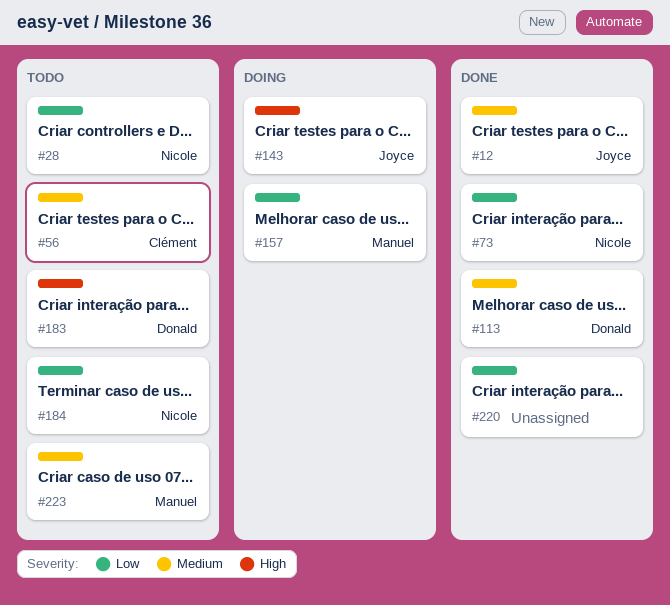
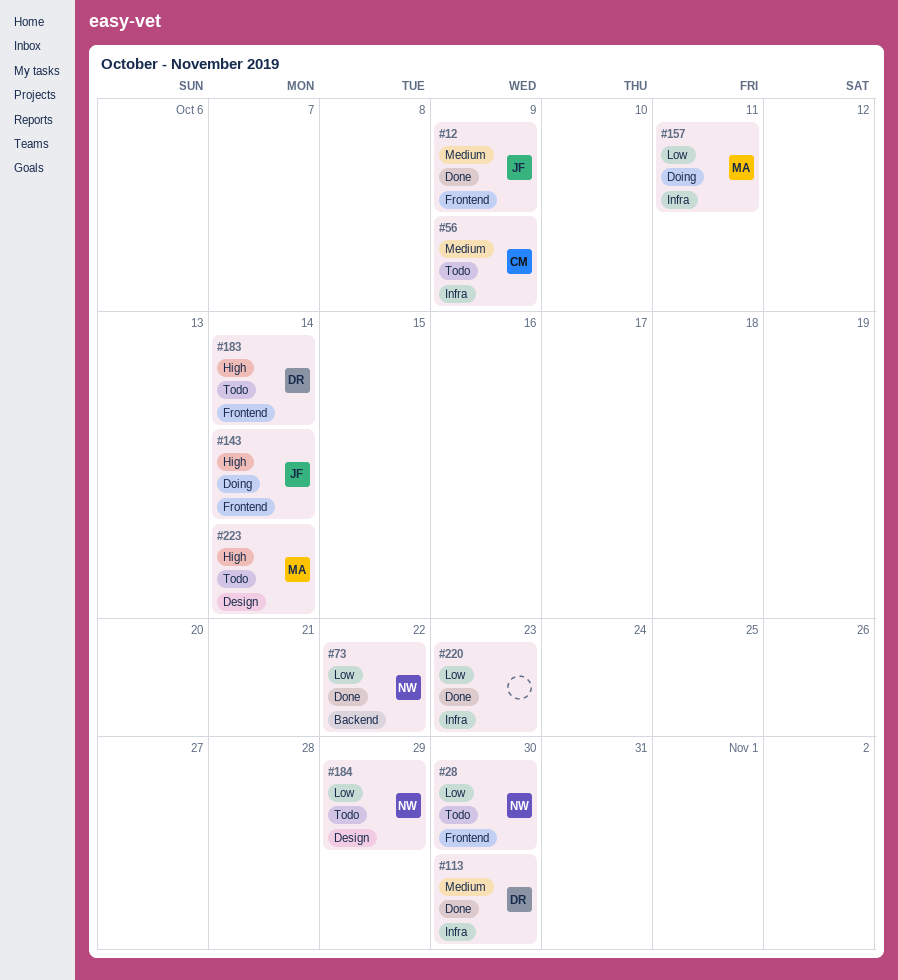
#223, priority: Medium -> High

